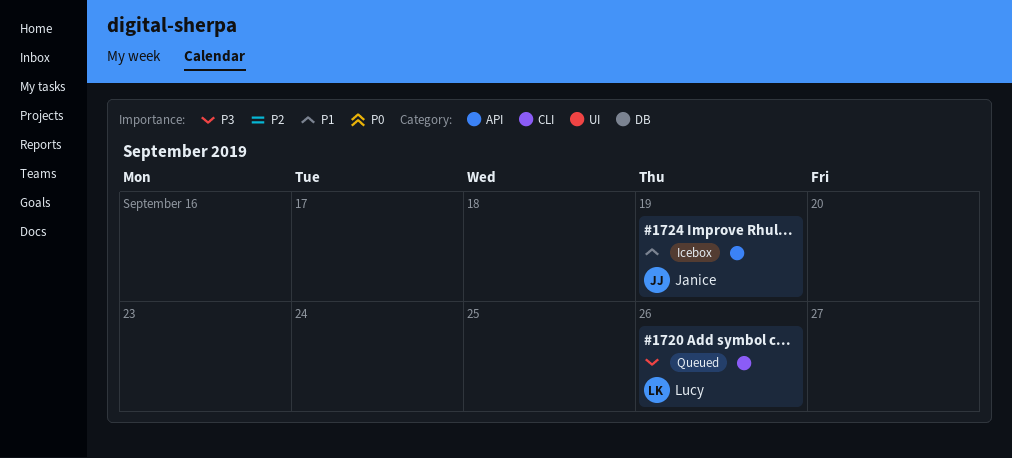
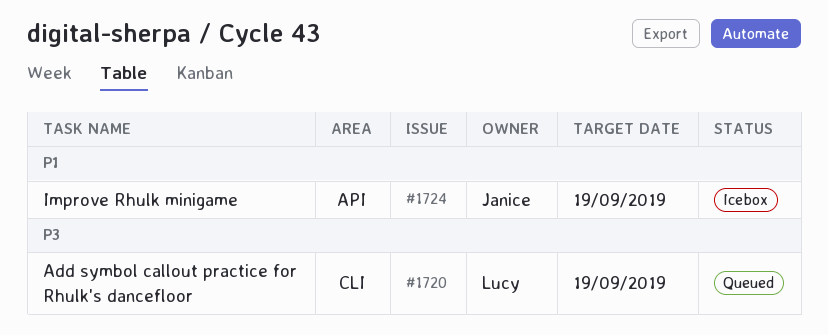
#1720, due: Sep 26 -> Sep 19

